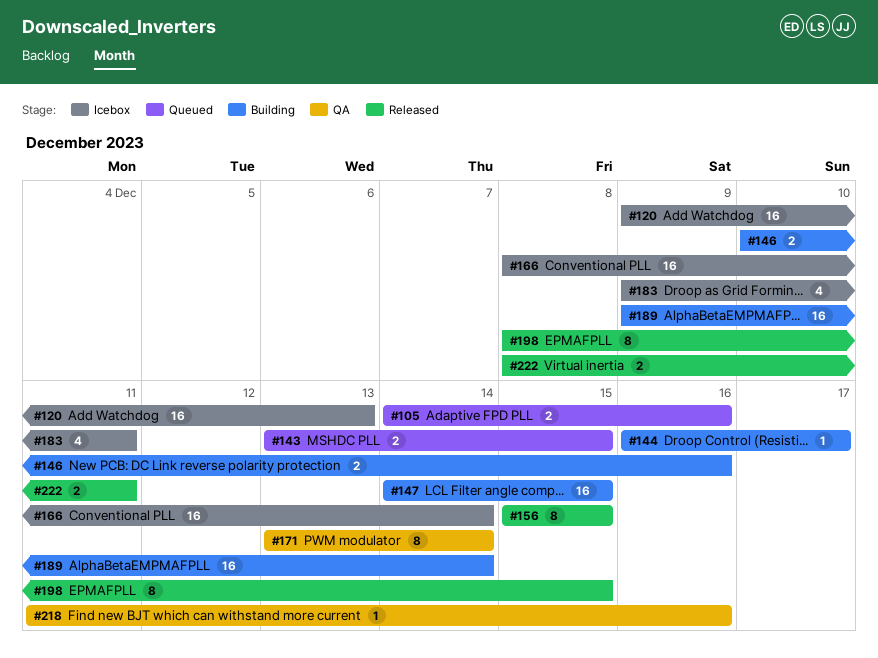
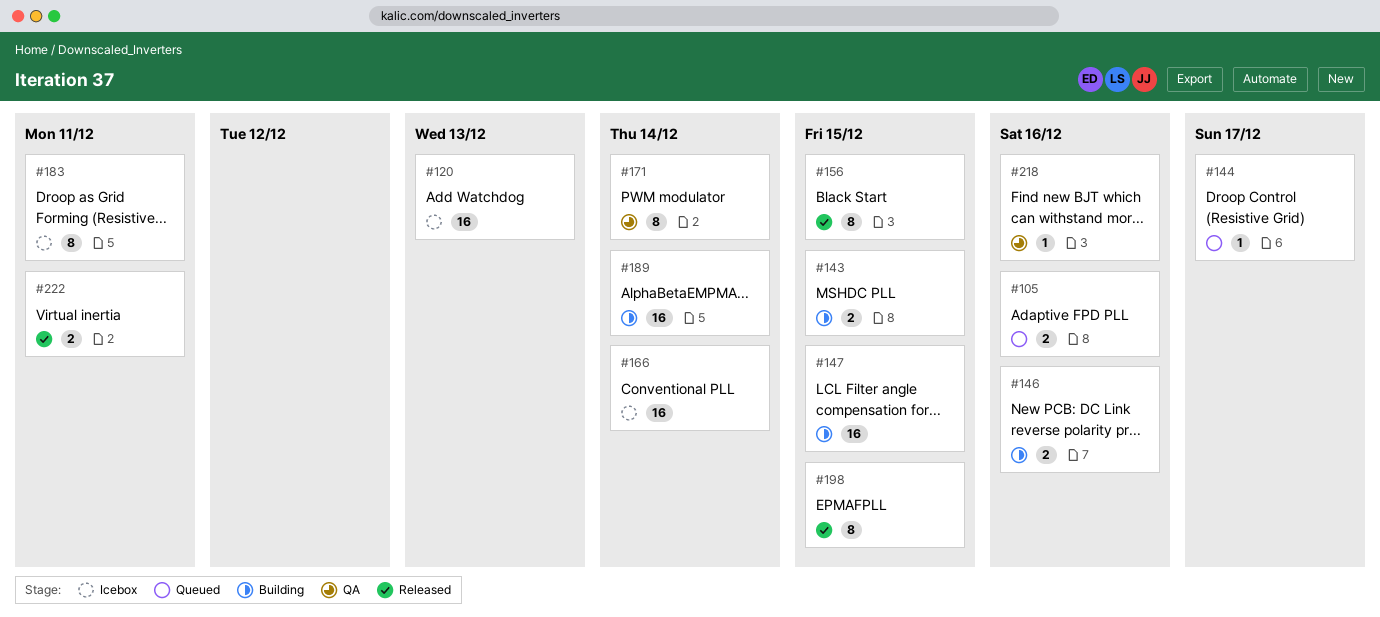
#143, status: Queued -> Building
#144, status: Building -> Queued
#183, estimate: 4 -> 8

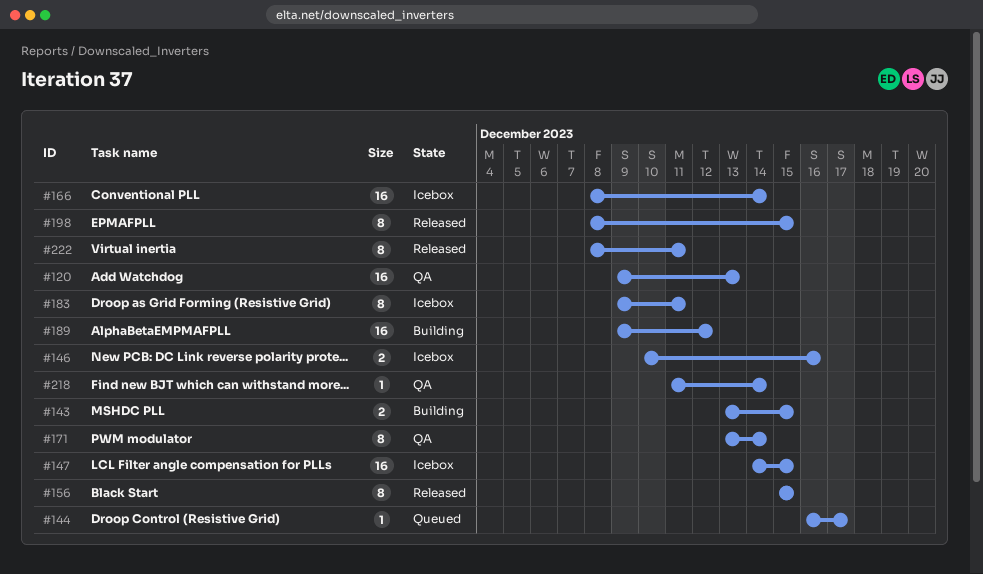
#105: present -> none
#120, status: Icebox -> QA
#146, status: Building -> Icebox
#147, status: Building -> Icebox
#189, due: Dec 14 -> Dec 12
#218, due: Dec 16 -> Dec 14
#222, estimate: 2 -> 8

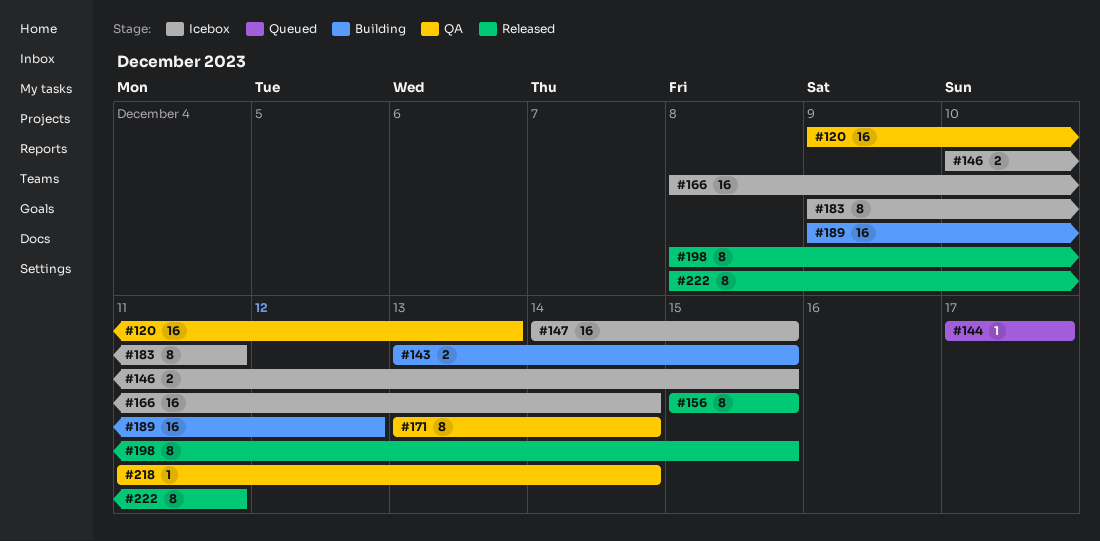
#144, start: Dec 16 -> Dec 17
#146, due: Dec 16 -> Dec 15

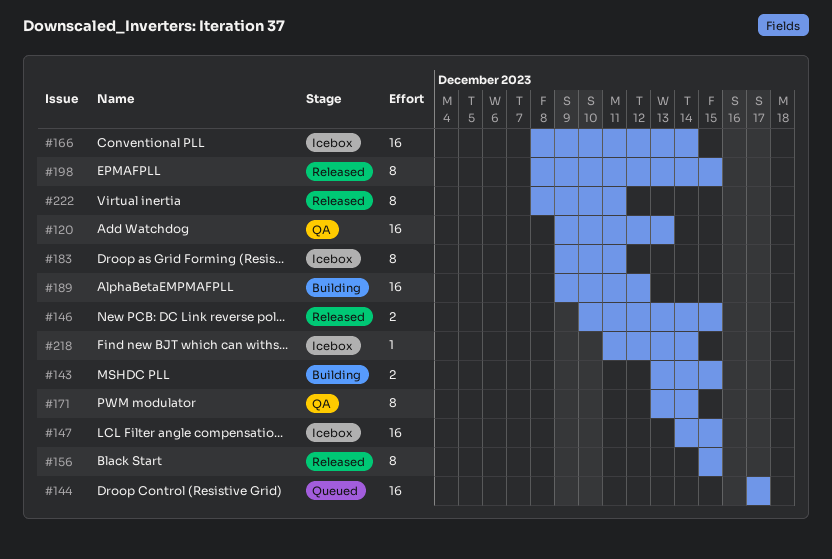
#144, estimate: 1 -> 16
#146, status: Icebox -> Released
#218, status: QA -> Icebox

